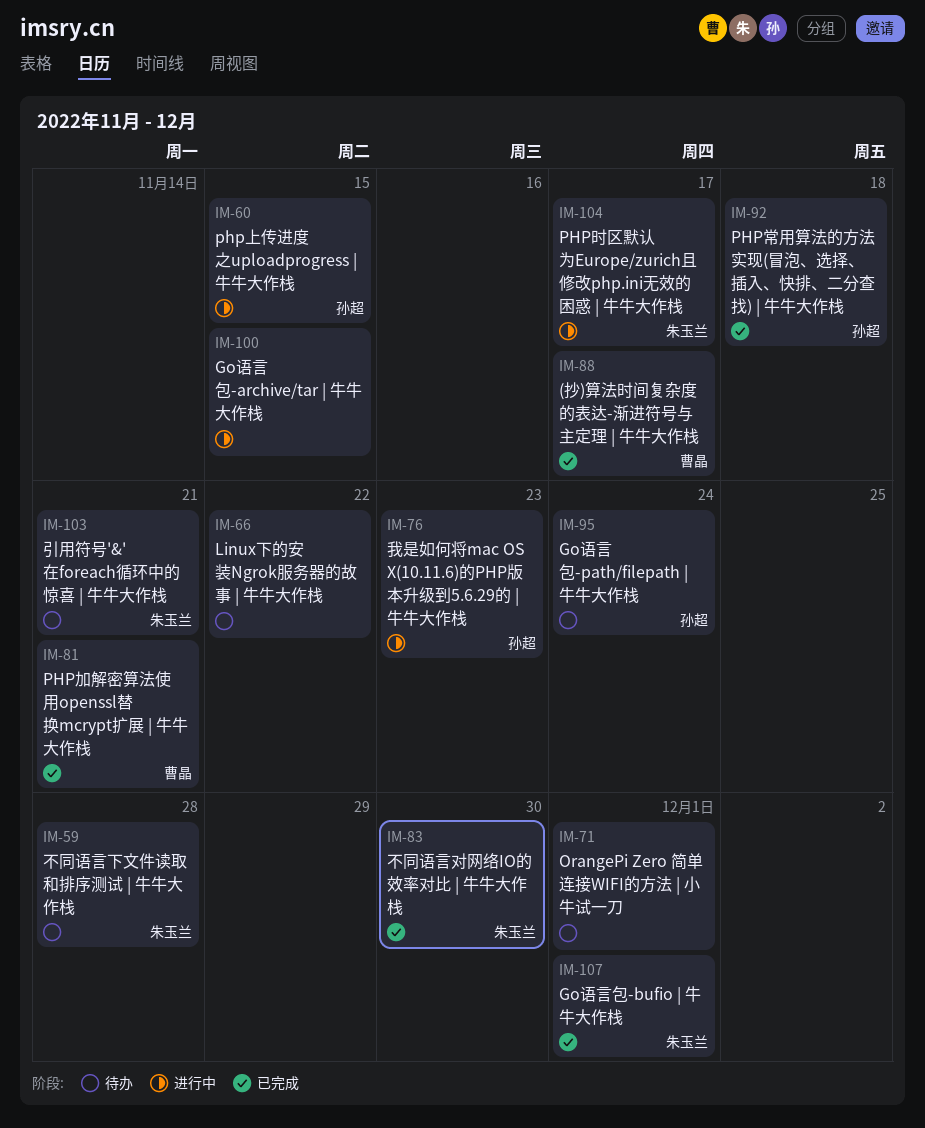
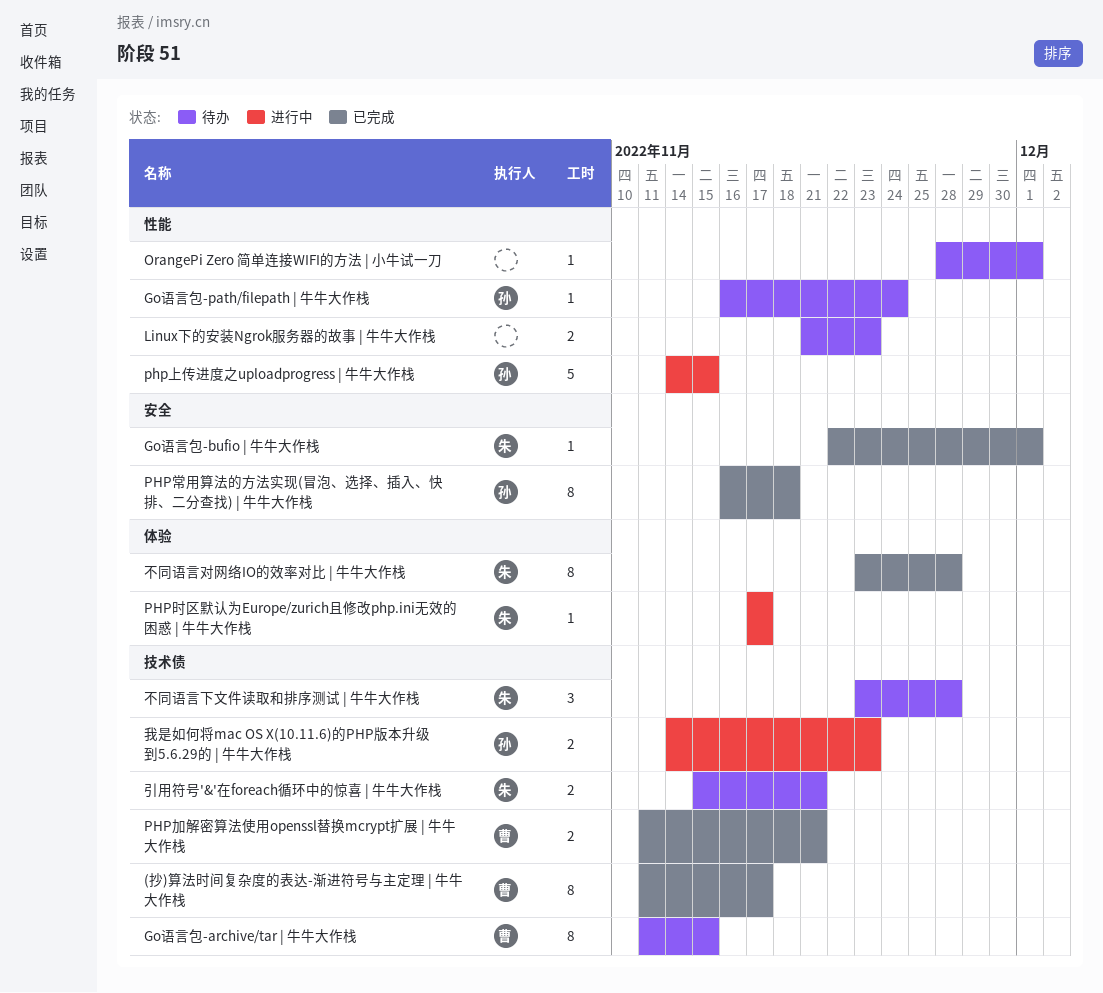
Go语言包-archive/tar | 牛牛大作栈, status: 进行中 -> 待办
Go语言包-archive/tar | 牛牛大作栈, owner: none -> 曹晶
Linux下的安装Ngrok服务器的故事 | 牛牛大作栈, due: Nov 22 -> Nov 23
不同语言对网络IO的效率对比 | 牛牛大作栈, due: Nov 30 -> Nov 28

